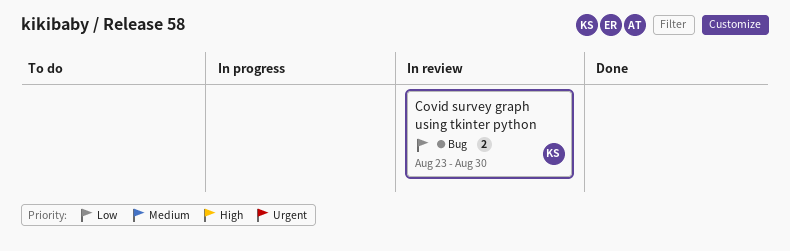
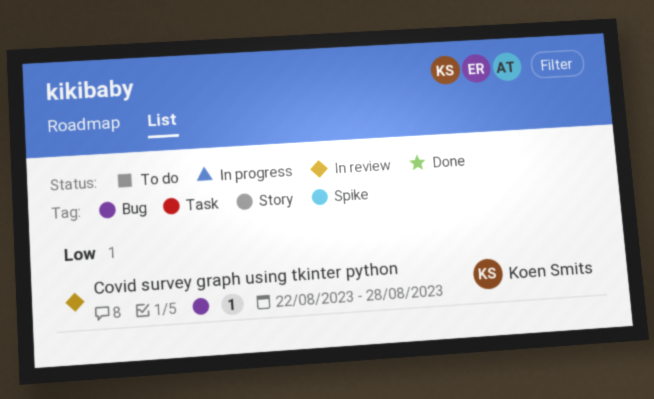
Covid survey graph using tkinter python, estimate: 2 -> 1
Covid survey graph using tkinter python, start: Aug 23 -> Aug 22
Covid survey graph using tkinter python, due: Aug 30 -> Aug 28

